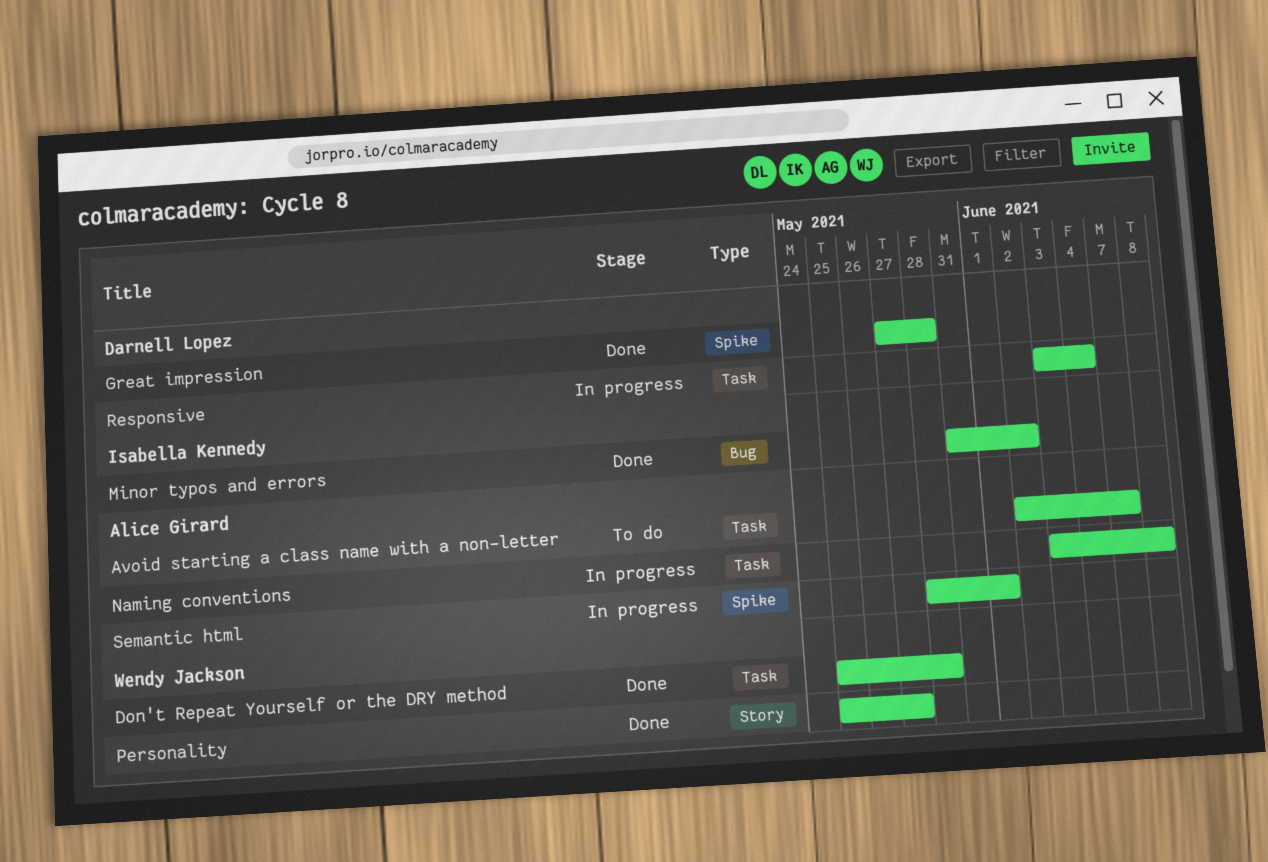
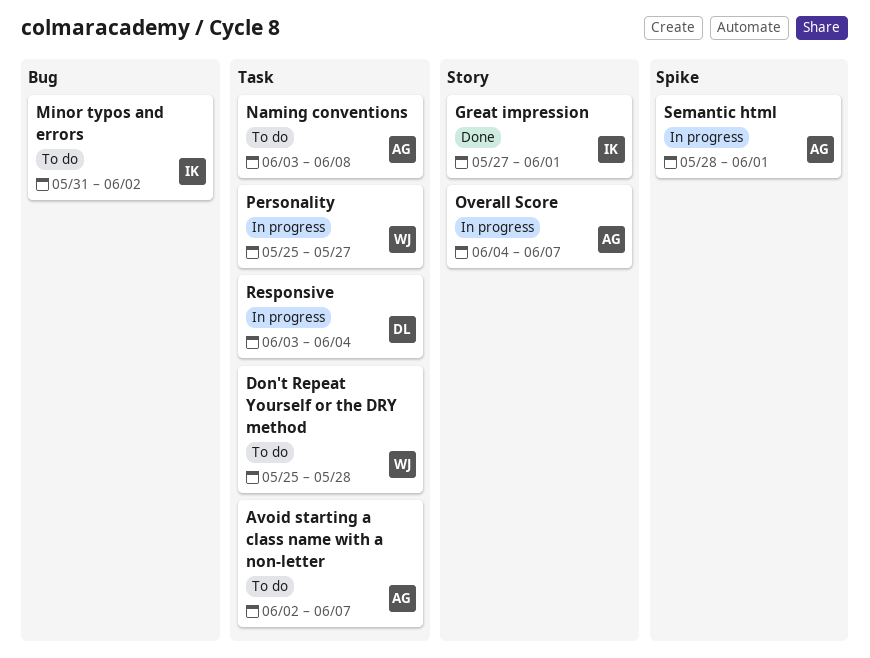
Don't Repeat Yourself or the DRY method, status: Done -> To do
Great impression, owner: Darnell Lopez -> Isabella Kennedy
Great impression, label: Spike -> Story
Great impression, due: May 28 -> Jun 1
Minor typos and errors, status: Done -> To do
Naming conventions, status: In progress -> To do
Overall Score: none -> present
Personality, status: Done -> In progress
Personality, label: Story -> Task

